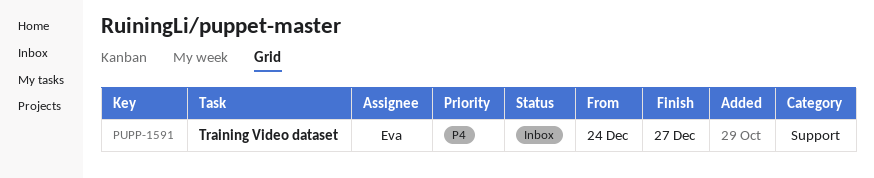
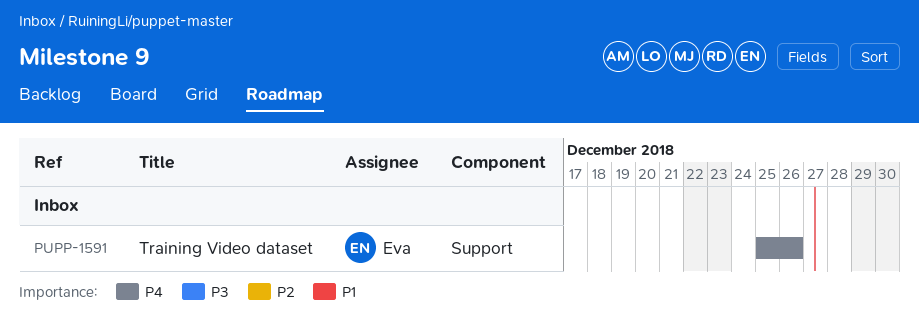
PUPP-1591, start: Dec 24 -> Dec 25
PUPP-1591, due: Dec 27 -> Dec 26

